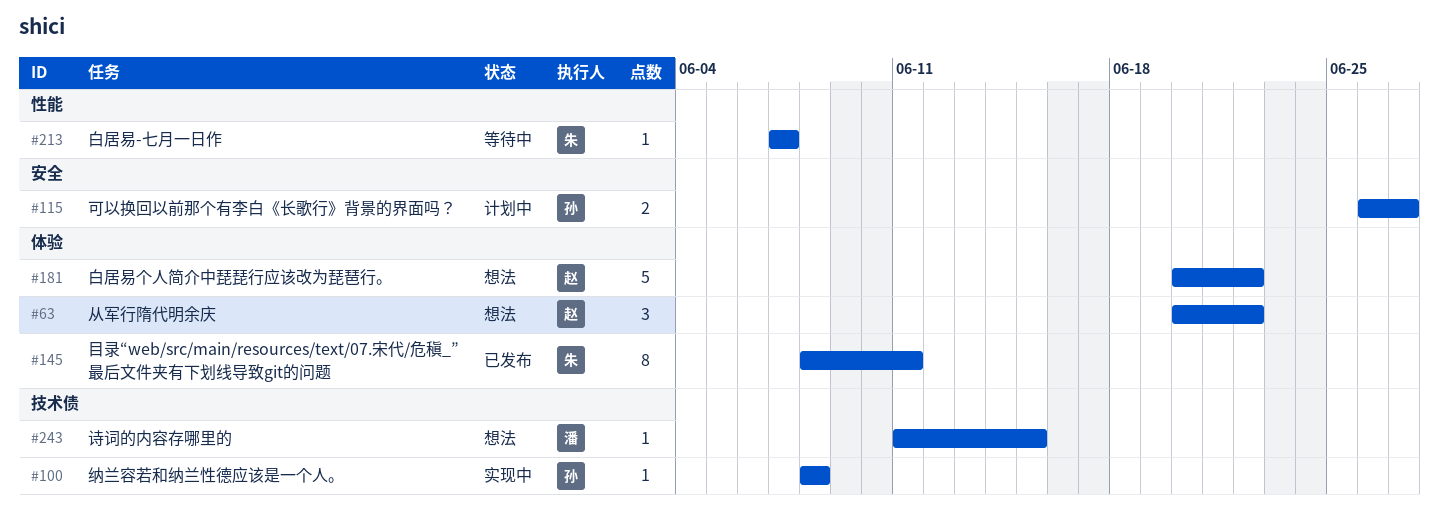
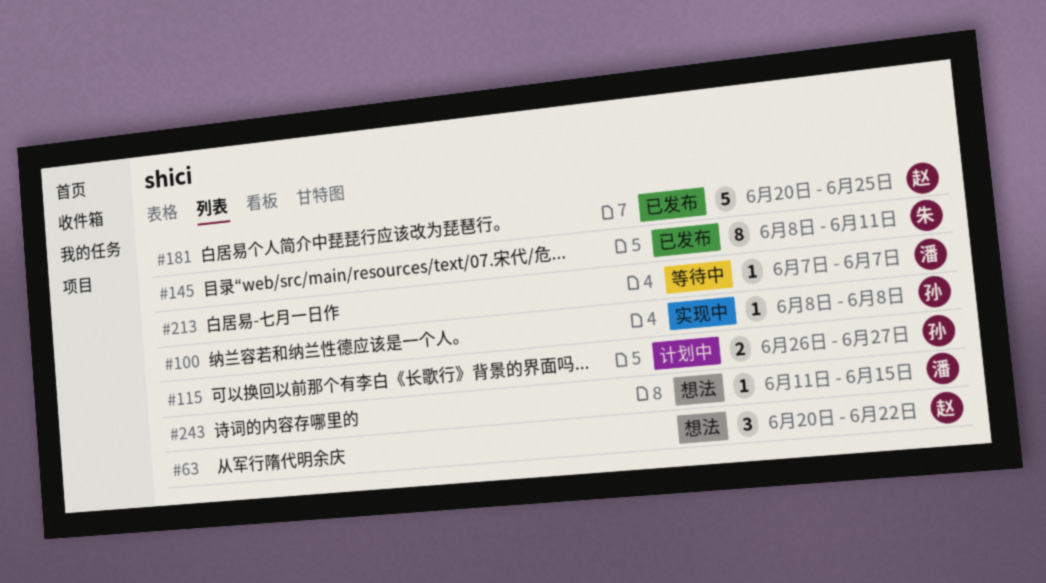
#181, status: 想法 -> 已发布
#181, due: Jun 22 -> Jun 25
#213, owner: 朱 -> 潘

